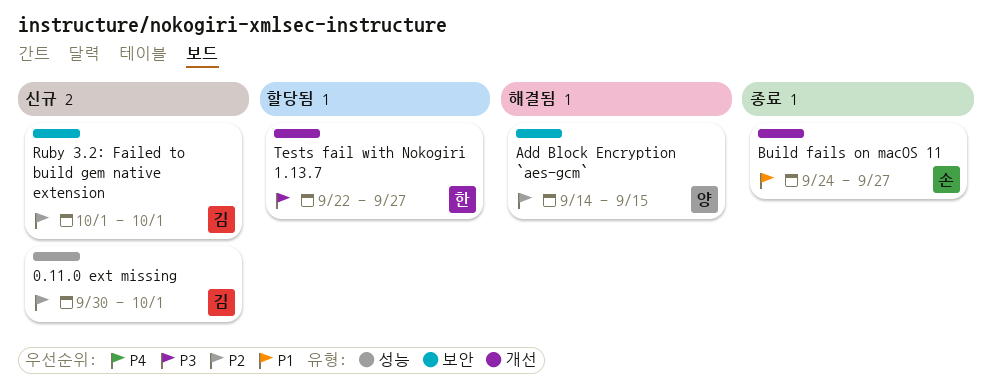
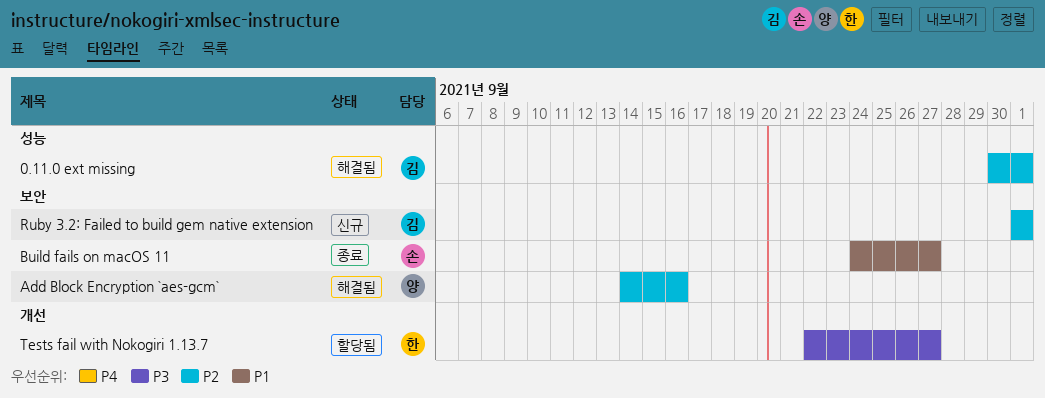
0.11.0 ext missing, status: 신규 -> 해결됨
Add Block Encryption `aes-gcm`, due: Sep 15 -> Sep 16
Build fails on macOS 11, label: 개선 -> 보안

